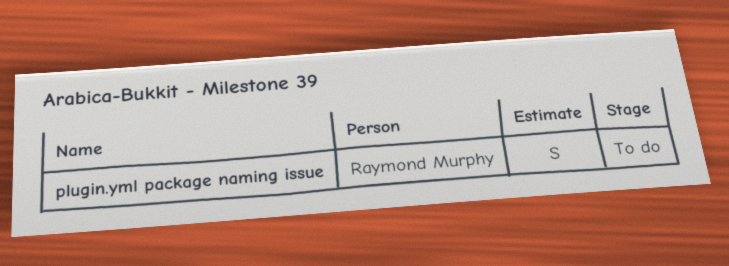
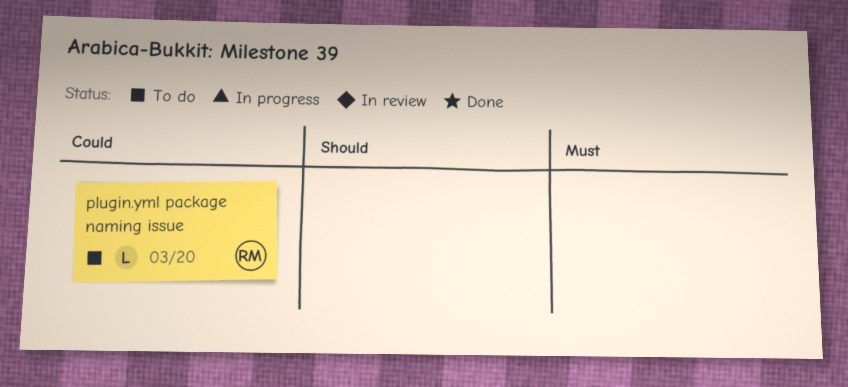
plugin.yml package naming issue, estimate: S -> L

